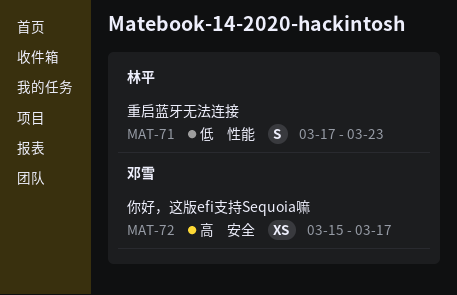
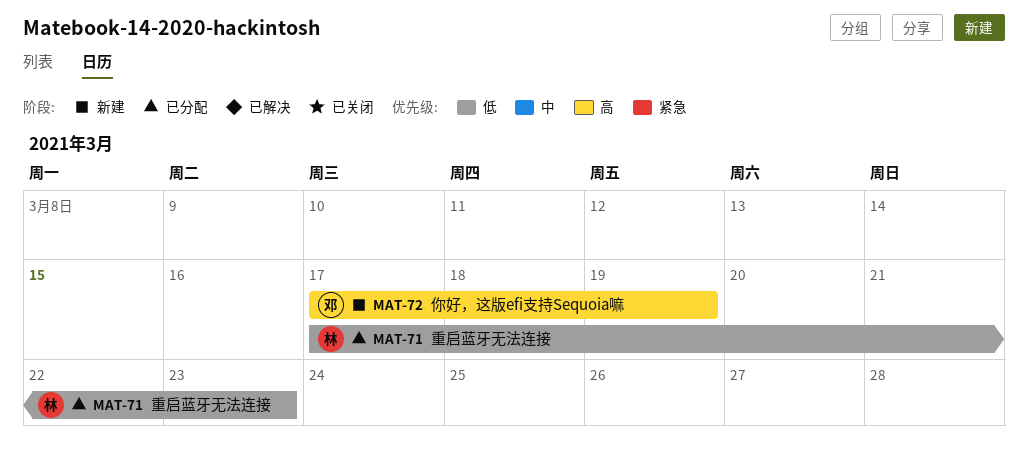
MAT-72, start: Mar 15 -> Mar 17
MAT-72, due: Mar 17 -> Mar 19

